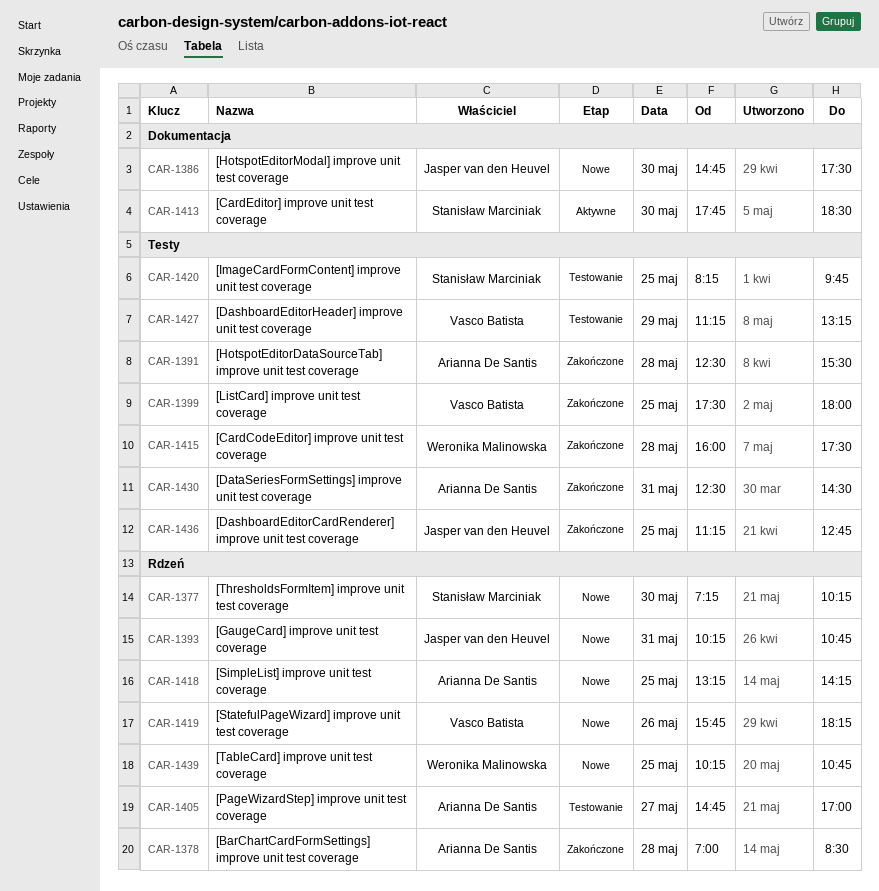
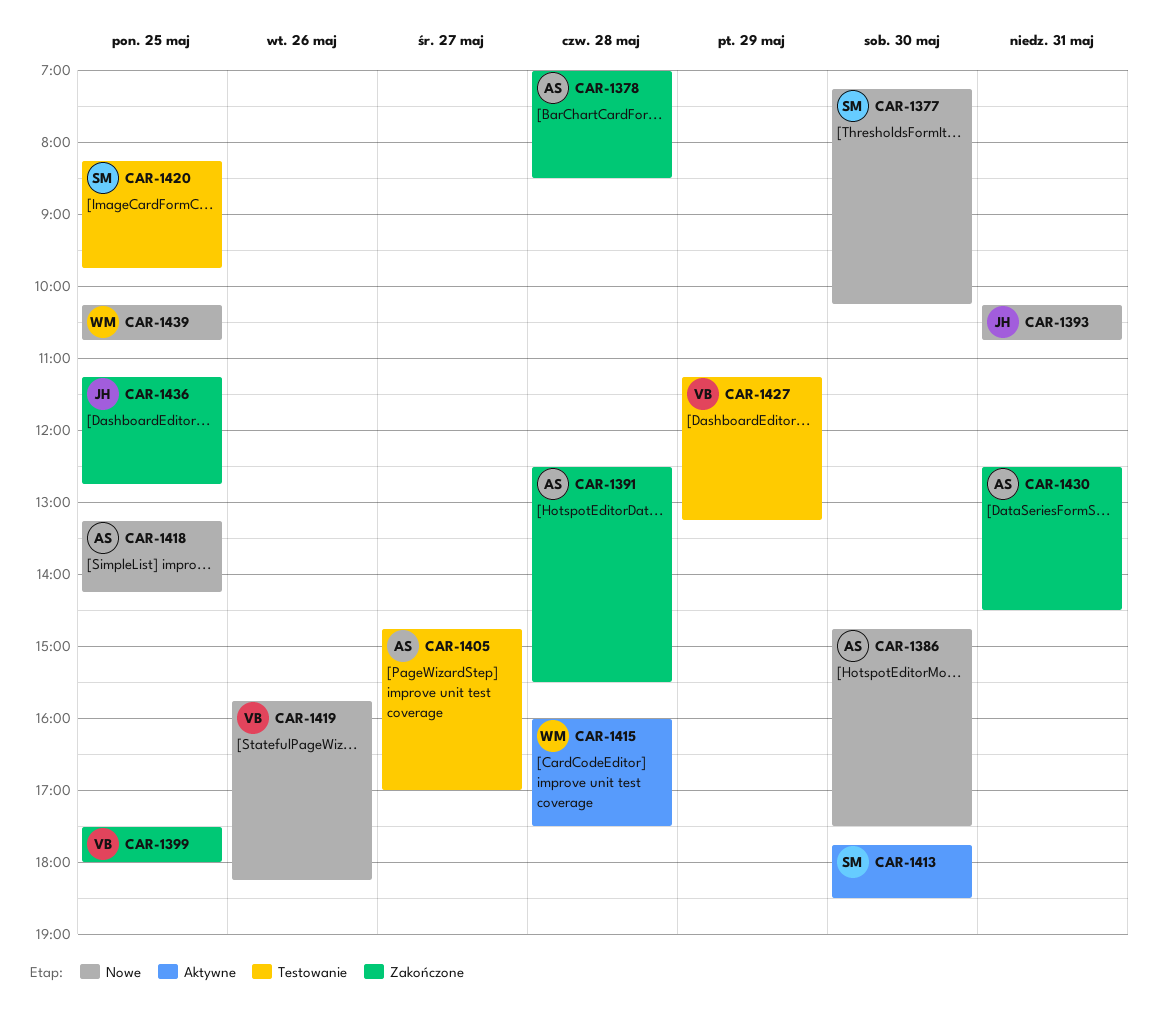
CAR-1386, owner: Jasper van den Heuvel -> Arianna De Santis
CAR-1415, status: Zakończone -> Aktywne

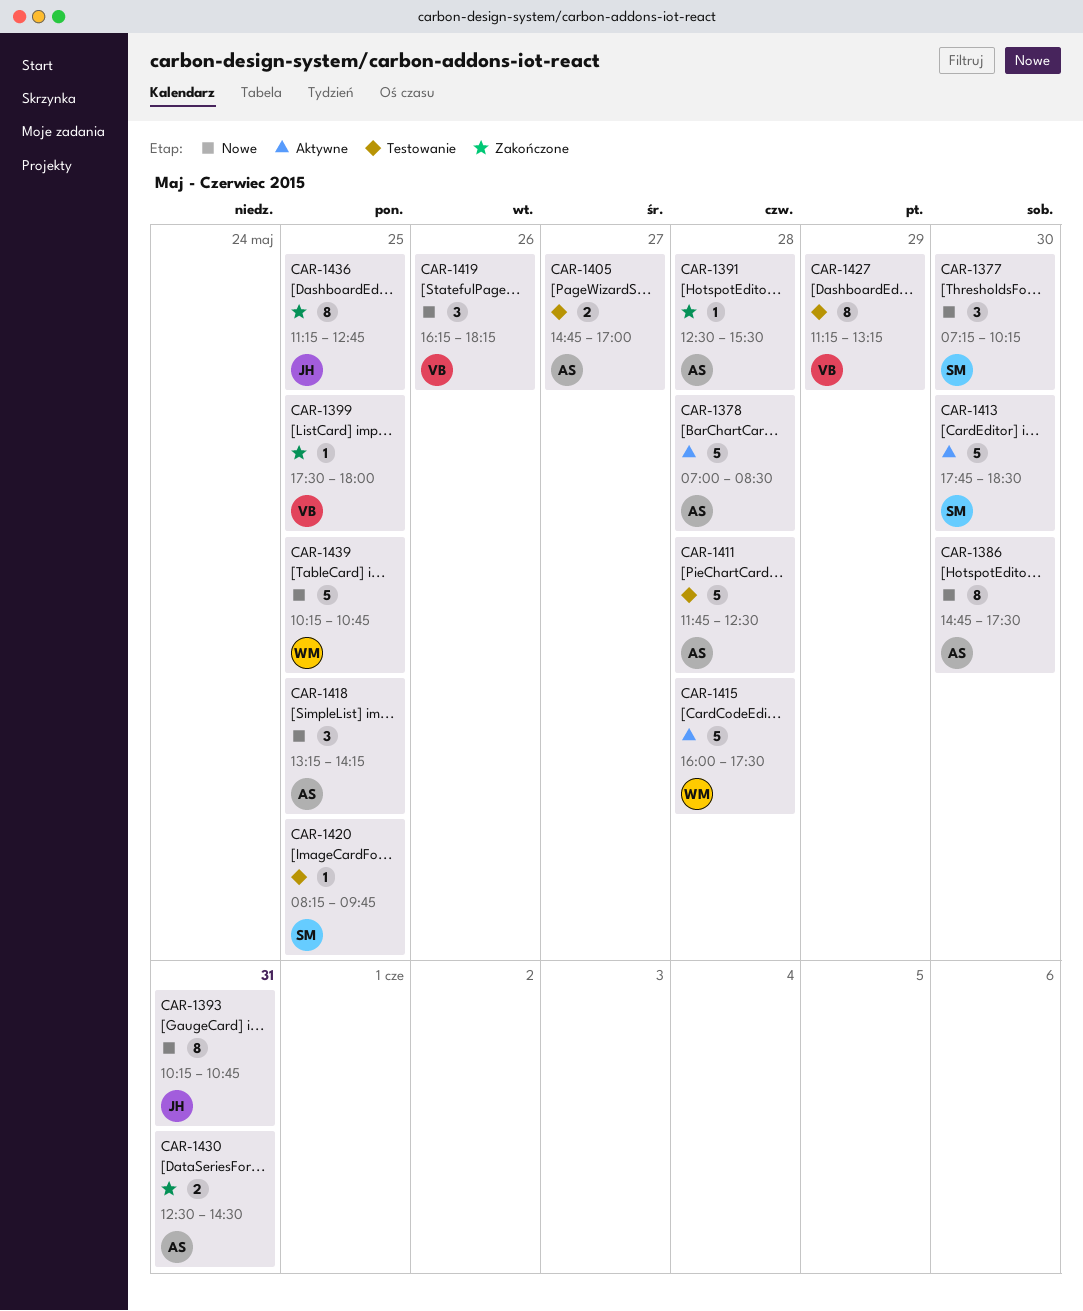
CAR-1378, status: Zakończone -> Aktywne
CAR-1411: none -> present
CAR-1419, begins: 15:45 -> 16:15

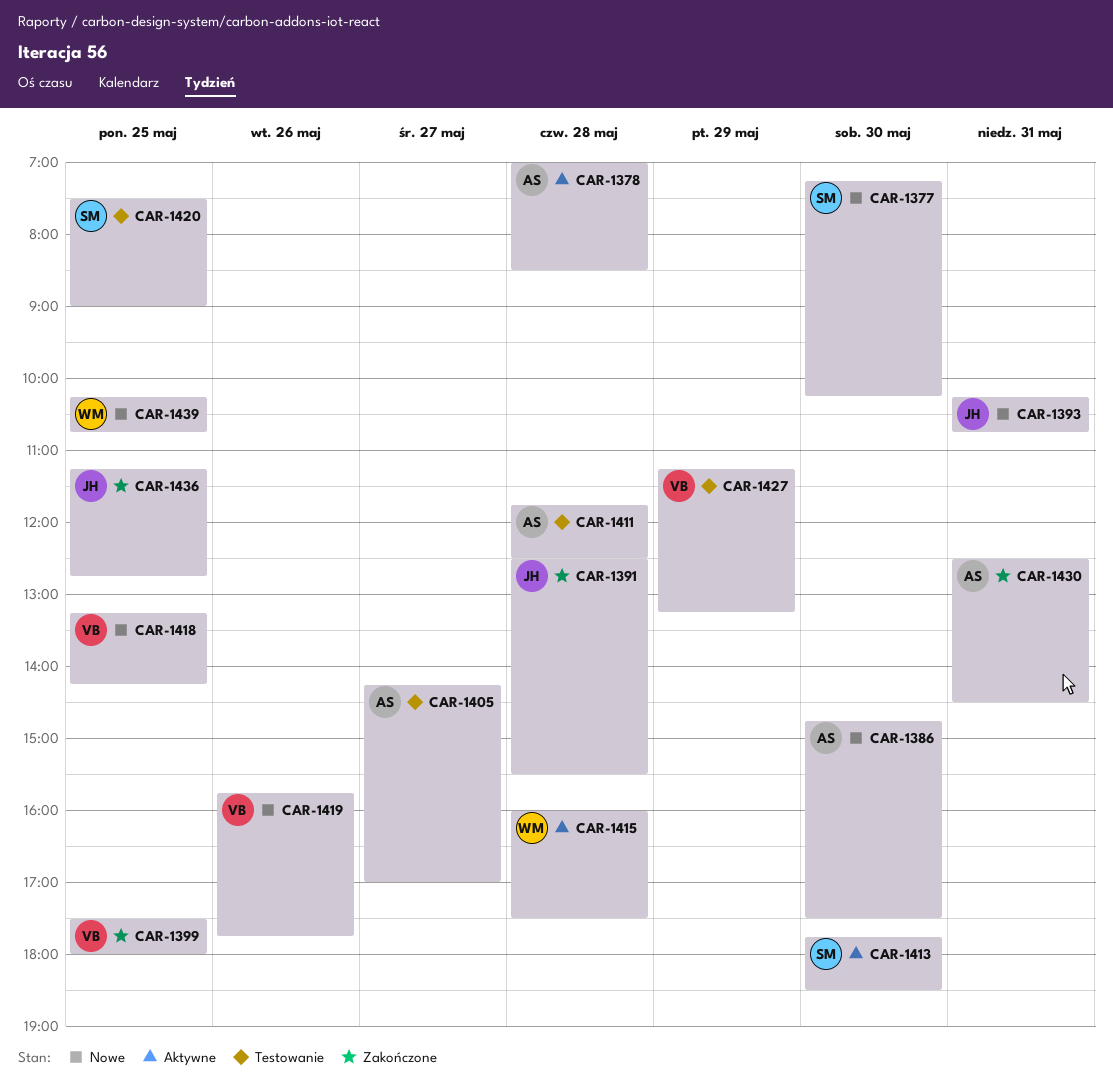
CAR-1391, owner: AS -> JH
CAR-1405, begins: 14:45 -> 14:15
CAR-1418, owner: AS -> VB
CAR-1419, begins: 16:15 -> 15:45
CAR-1419, ends: 18:15 -> 17:45
CAR-1420, begins: 08:15 -> 07:30
CAR-1420, ends: 09:45 -> 09:00

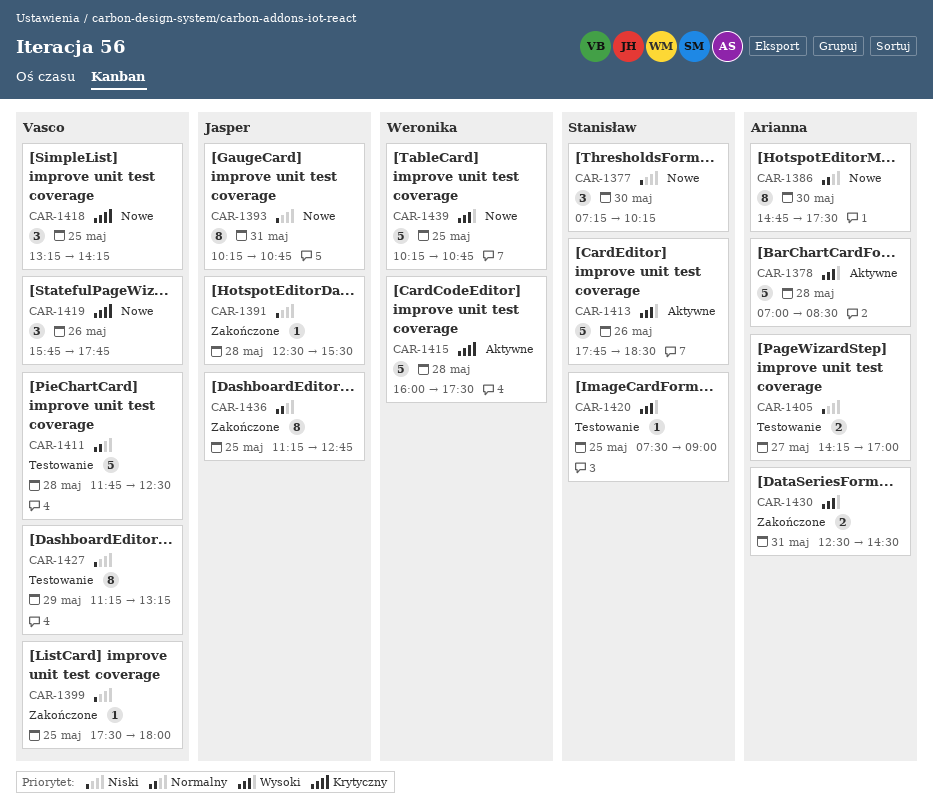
CAR-1411, owner: Arianna -> Vasco
CAR-1413, day: May 30 -> May 26

